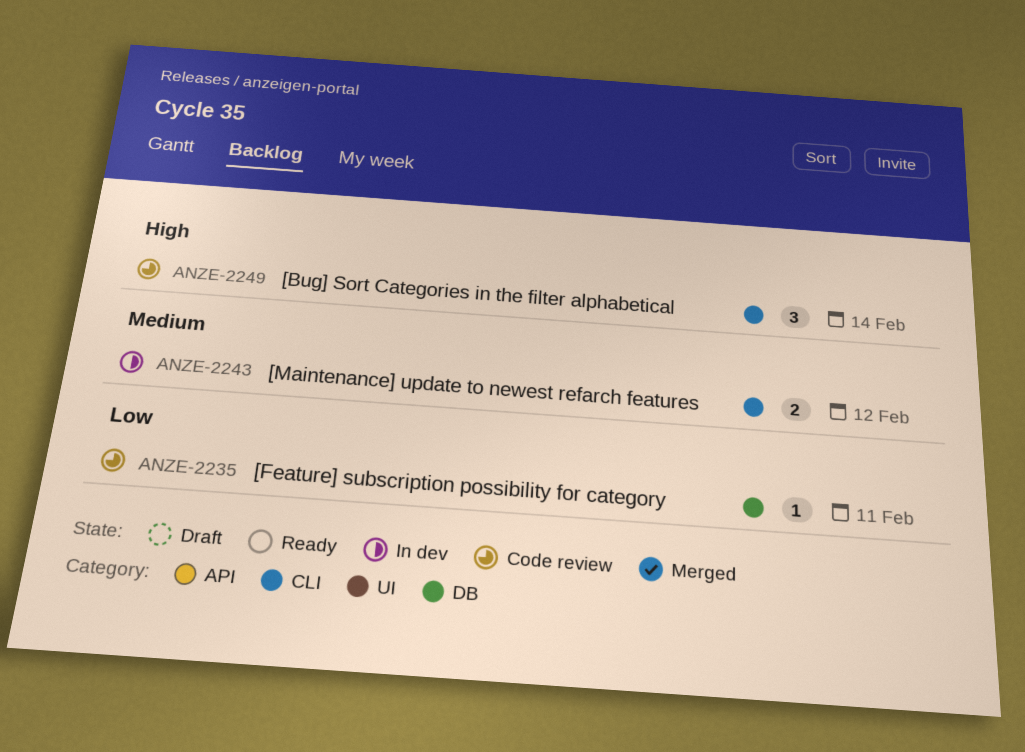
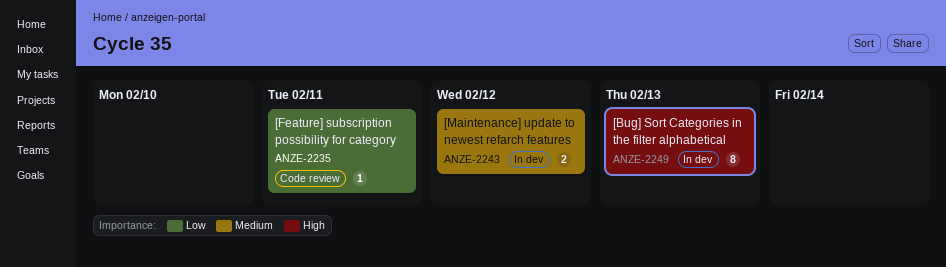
ANZE-2249, status: Code review -> In dev
ANZE-2249, estimate: 3 -> 8
ANZE-2249, due: Feb 14 -> Feb 13

